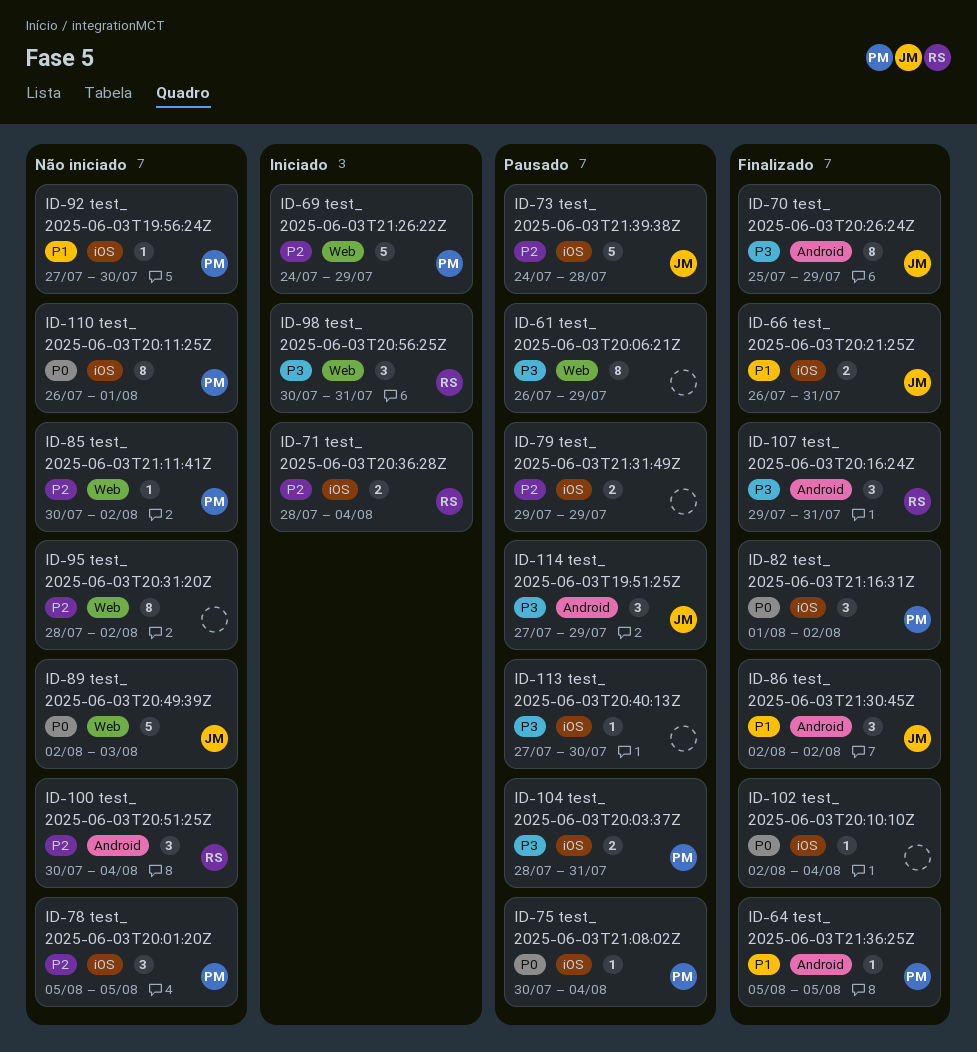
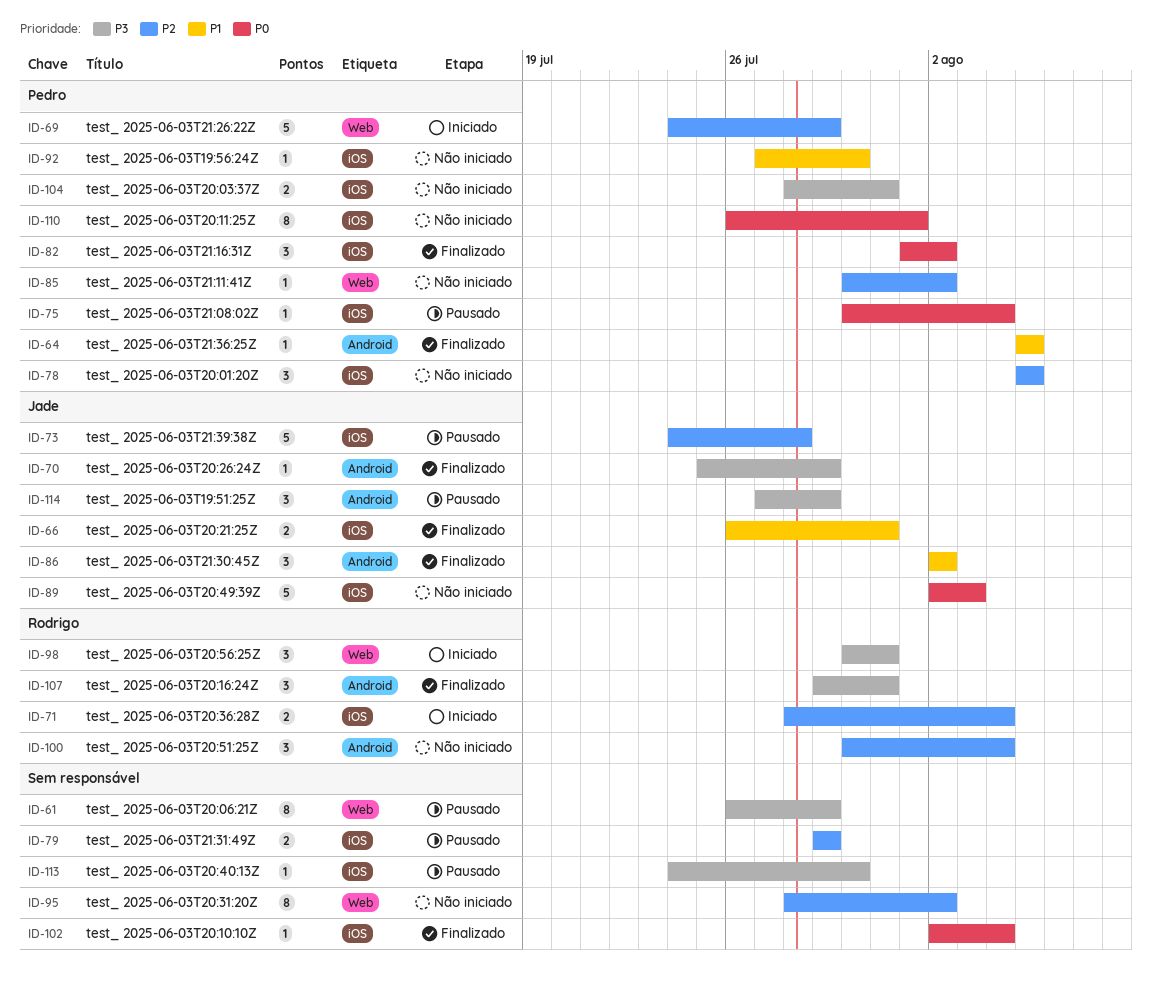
ID-70, estimate: 8 -> 1
ID-89, label: Web -> iOS
ID-104, status: Pausado -> Não iniciado
ID-113, start: Jul 27 -> Jul 24

